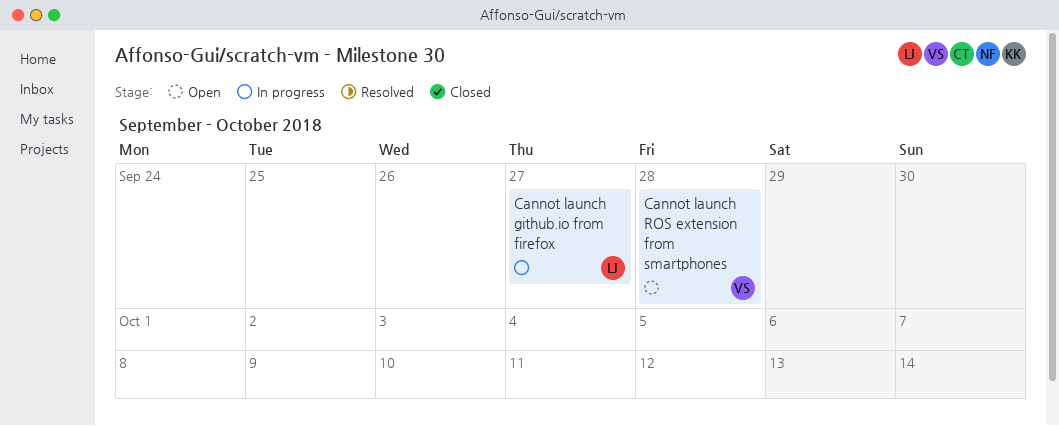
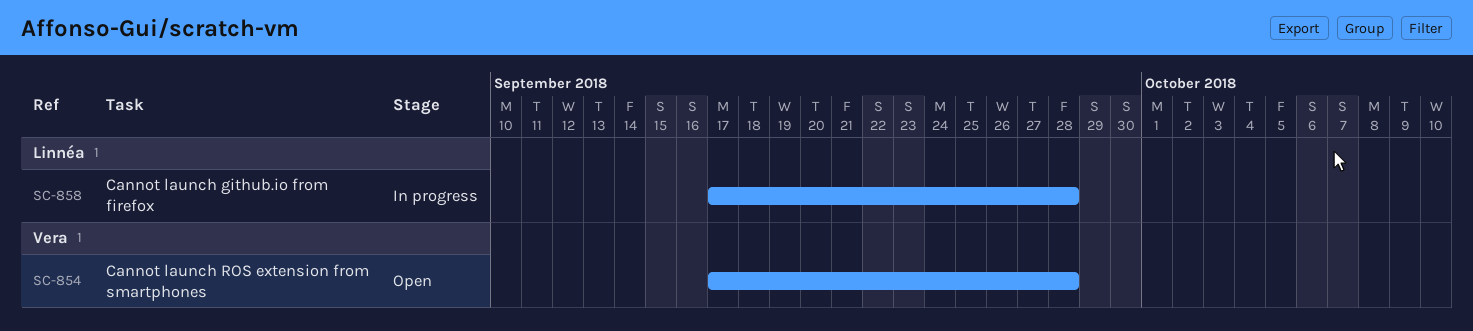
Cannot launch github.io from firefox, due: Sep 27 -> Sep 28

